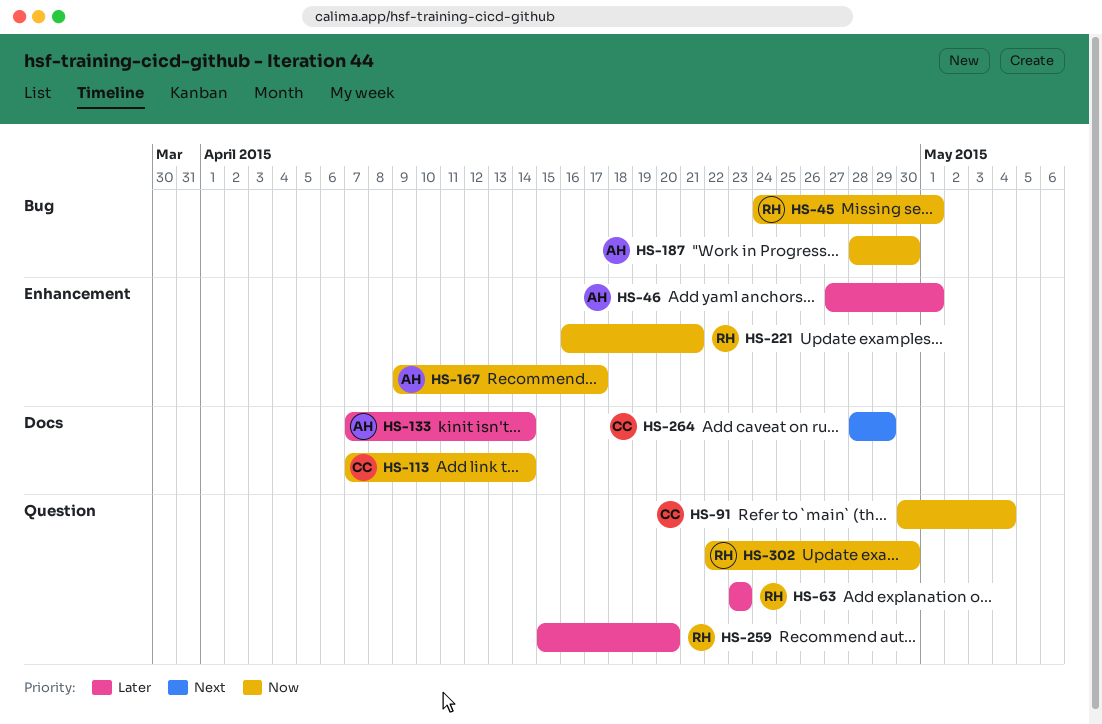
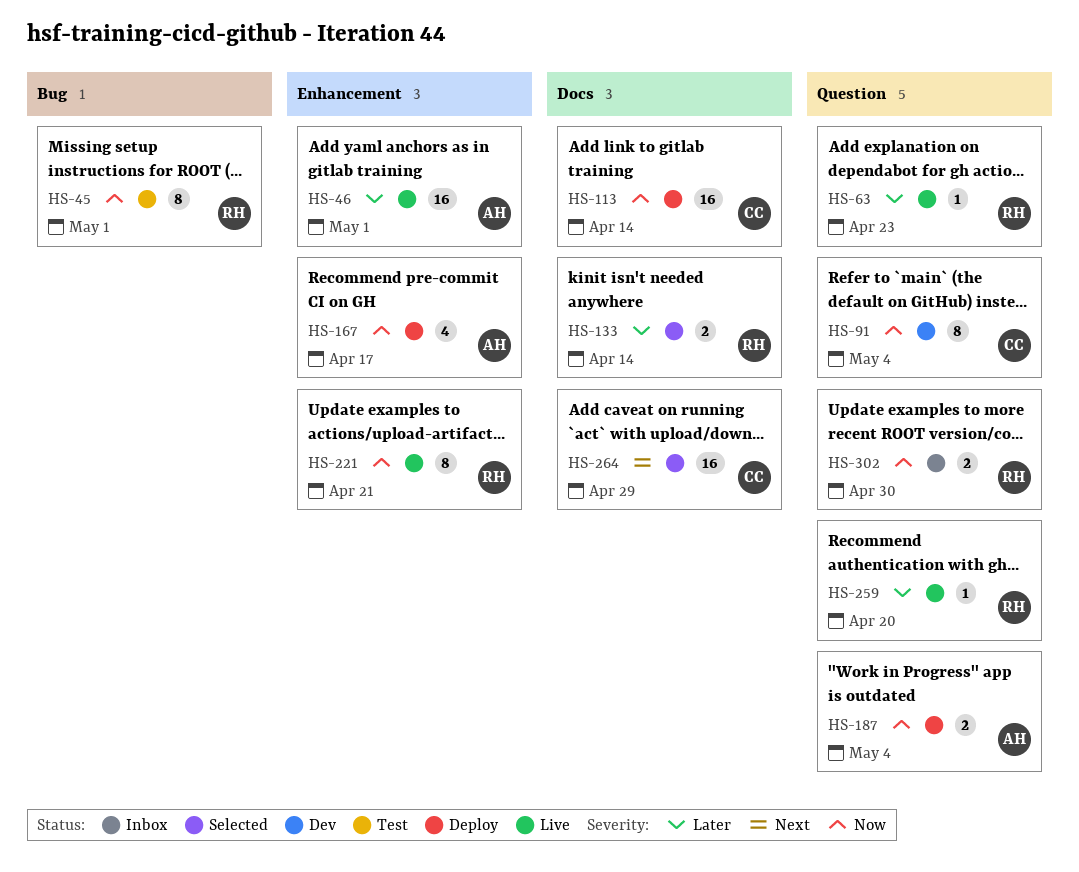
HS-133, owner: AH -> RH
HS-187, label: Bug -> Question
HS-187, due: Apr 30 -> May 4

